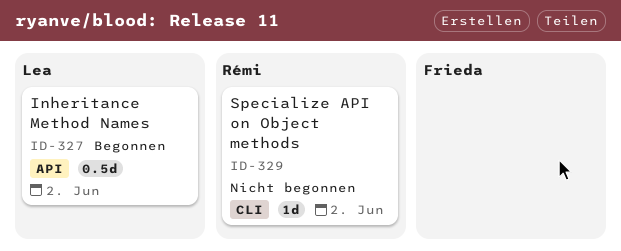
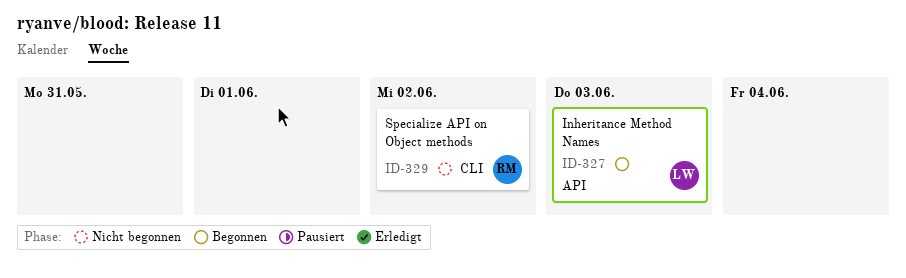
ID-327, due: Jun 2 -> Jun 3

